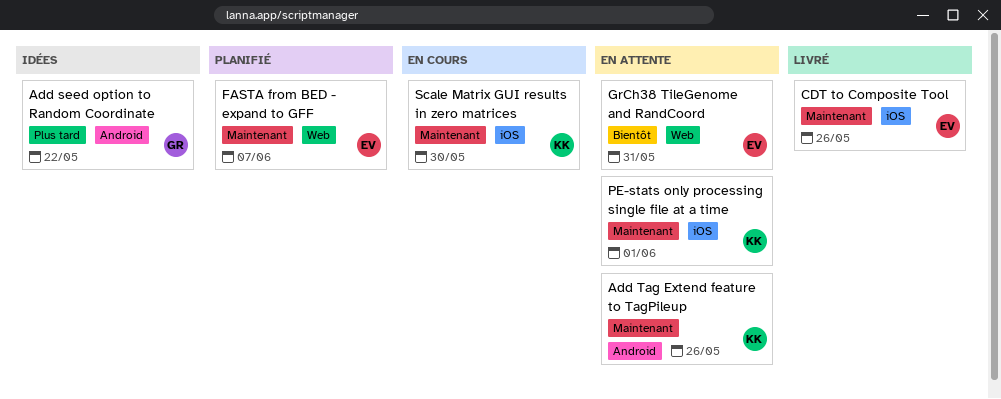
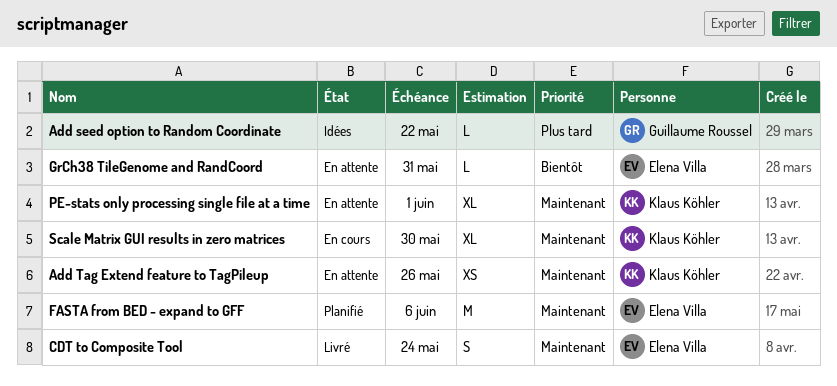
CDT to Composite Tool, due: May 26 -> May 24
FASTA from BED - expand to GFF, due: Jun 7 -> Jun 6

